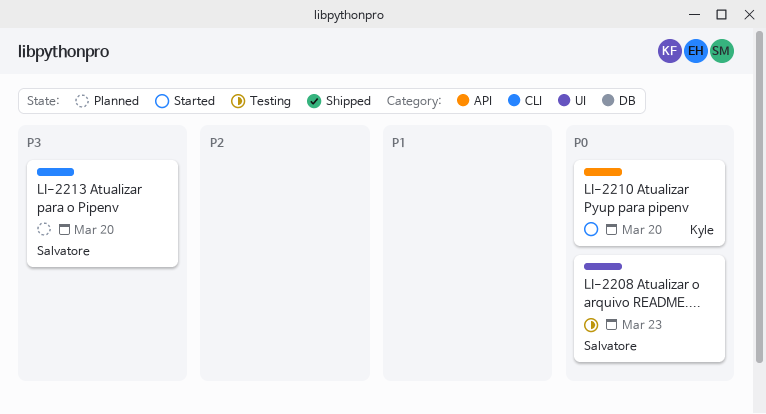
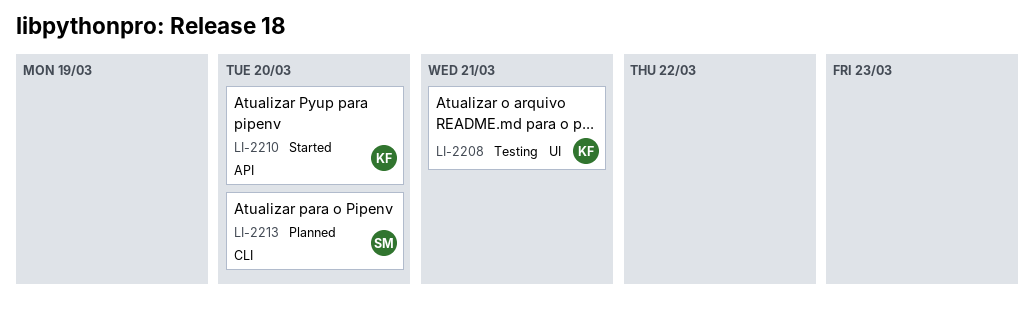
LI-2208, owner: Salvatore -> Kyle
LI-2208, due: Mar 23 -> Mar 21

